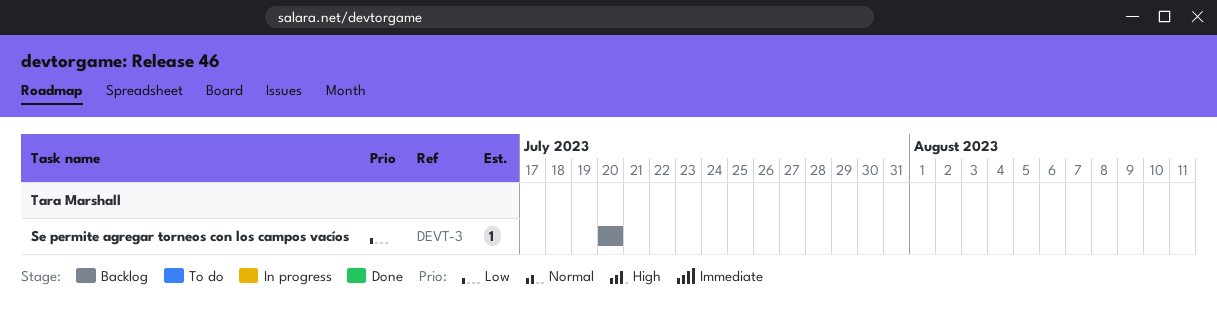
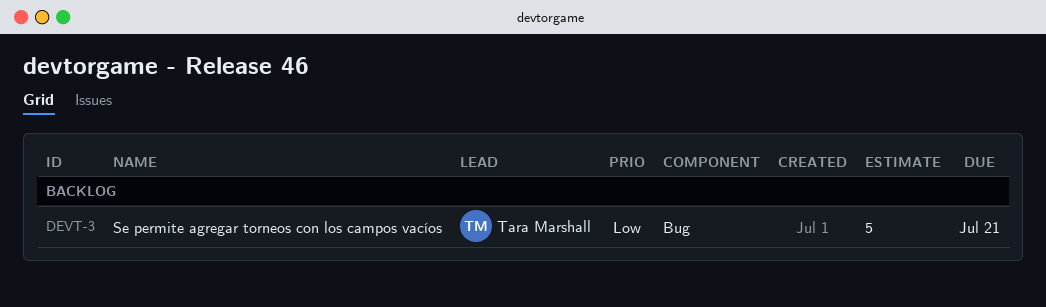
DEVT-3, estimate: 1 -> 5
DEVT-3, due: Jul 20 -> Jul 21

